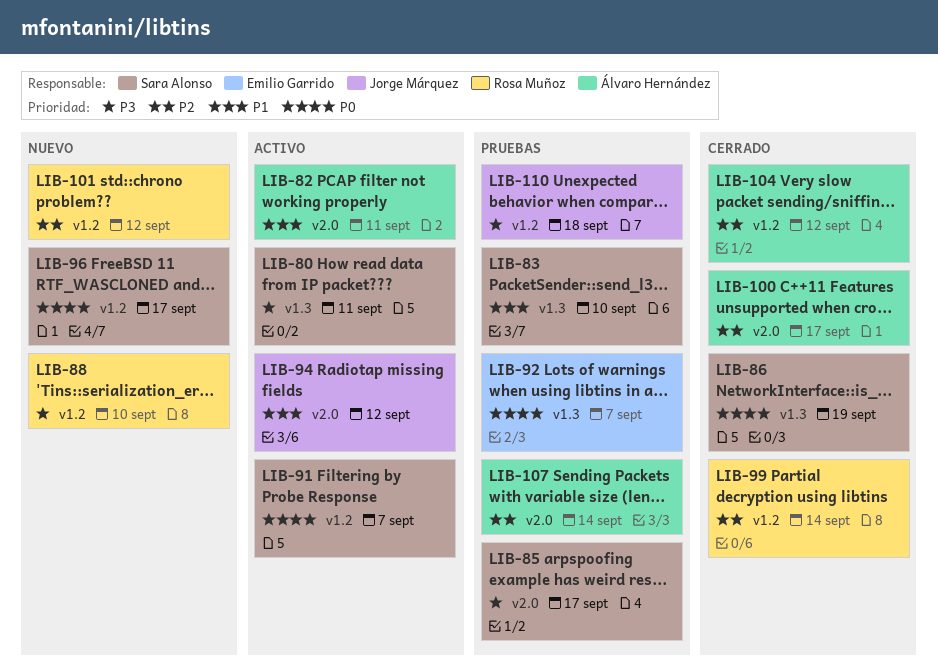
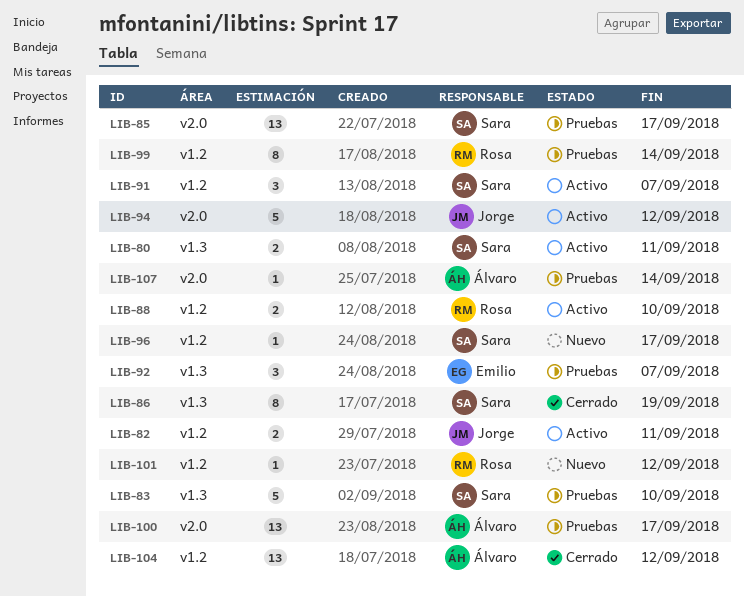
LIB-82, owner: Álvaro Hernández -> Jorge Márquez
LIB-82, label: v2.0 -> v1.2
LIB-88, status: Nuevo -> Activo
LIB-99, status: Cerrado -> Pruebas
LIB-100, status: Cerrado -> Pruebas
LIB-110: present -> none

